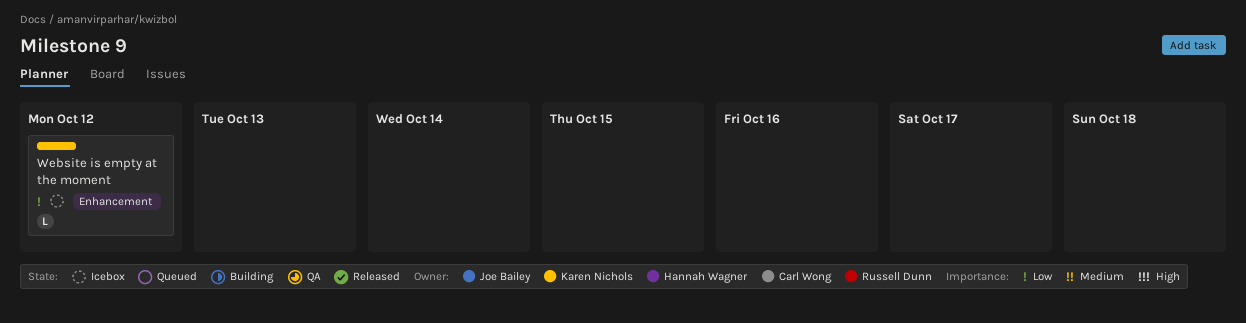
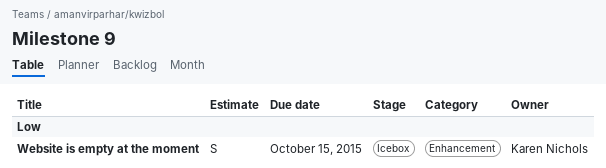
Website is empty at the moment, estimate: L -> S
Website is empty at the moment, due: Oct 12 -> Oct 15

